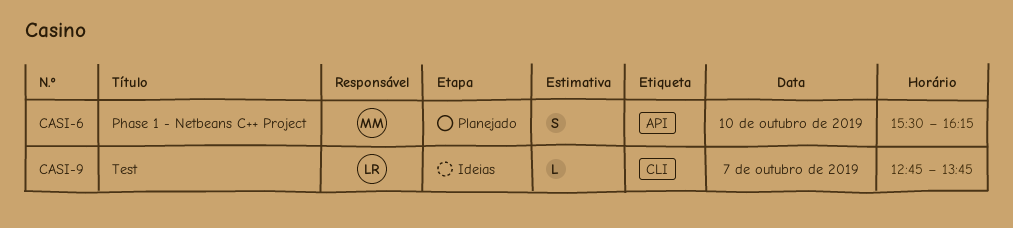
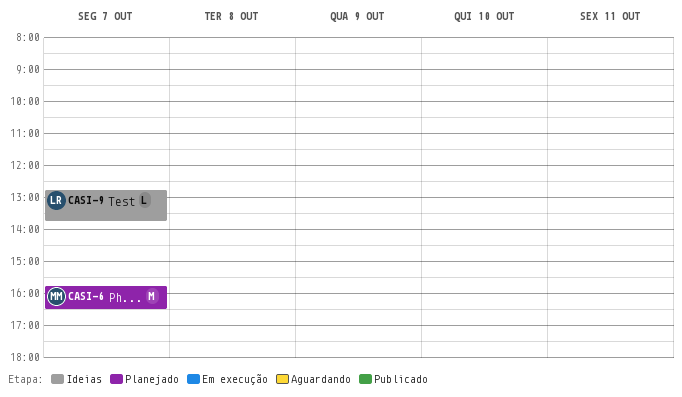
CASI-6, estimate: S -> M
CASI-6, day: Oct 10 -> Oct 7
CASI-6, begins: 15:30 -> 15:45
CASI-6, ends: 16:15 -> 16:30

